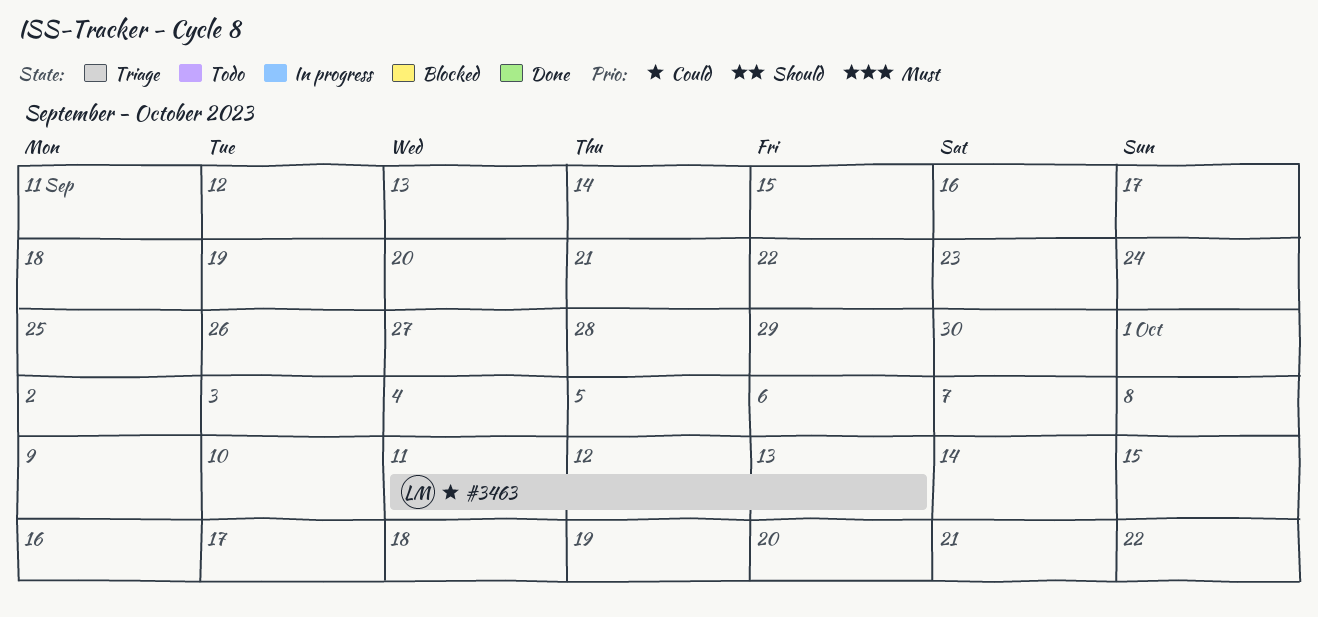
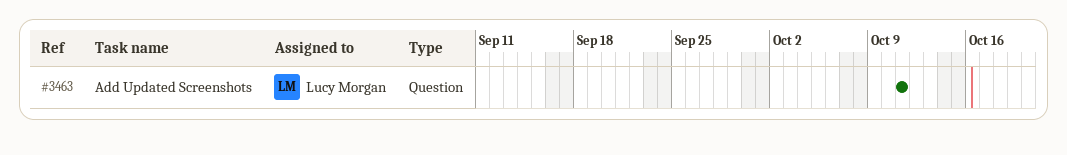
#3463, due: Oct 13 -> Oct 11

